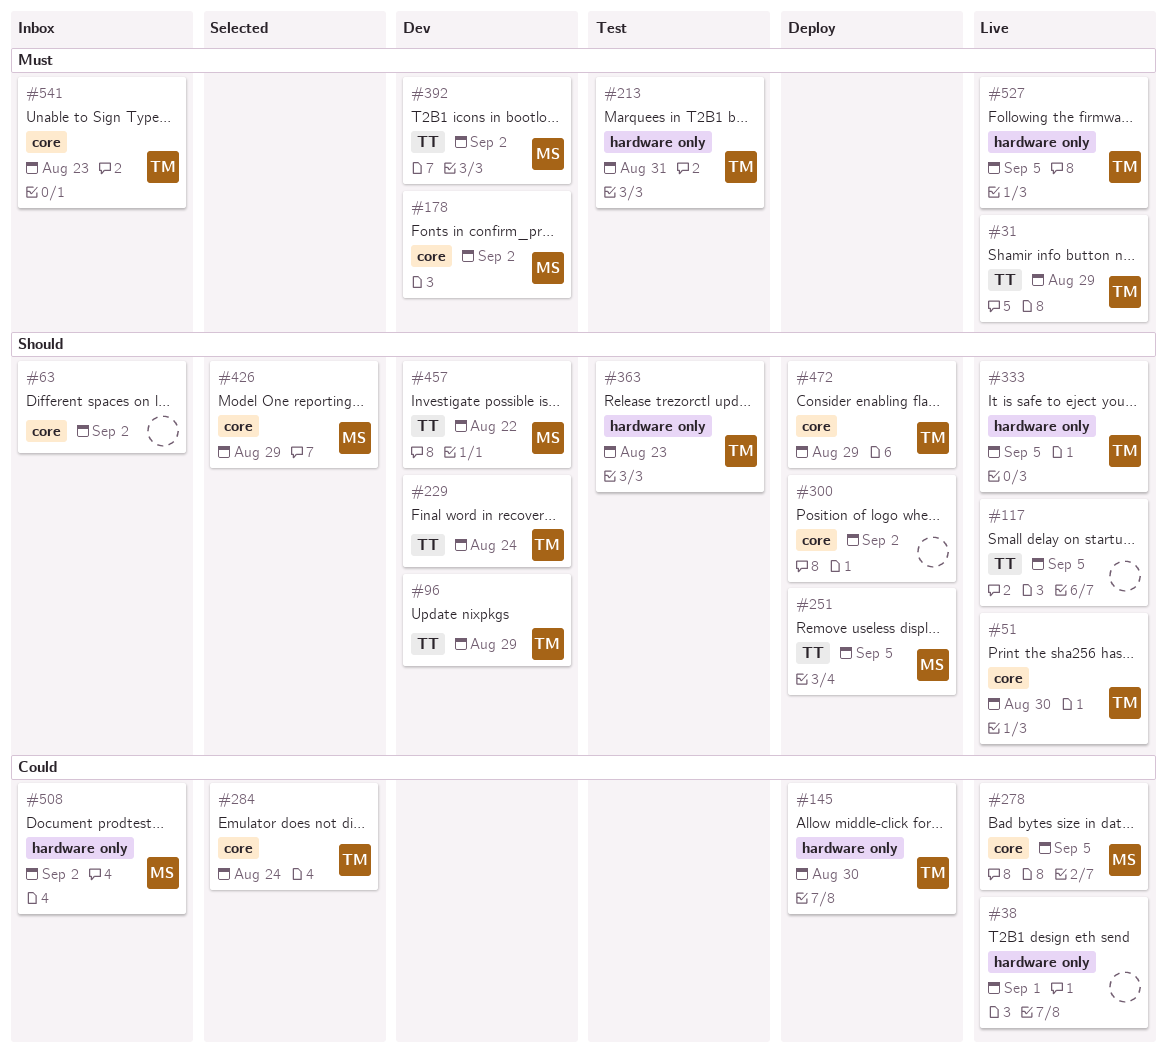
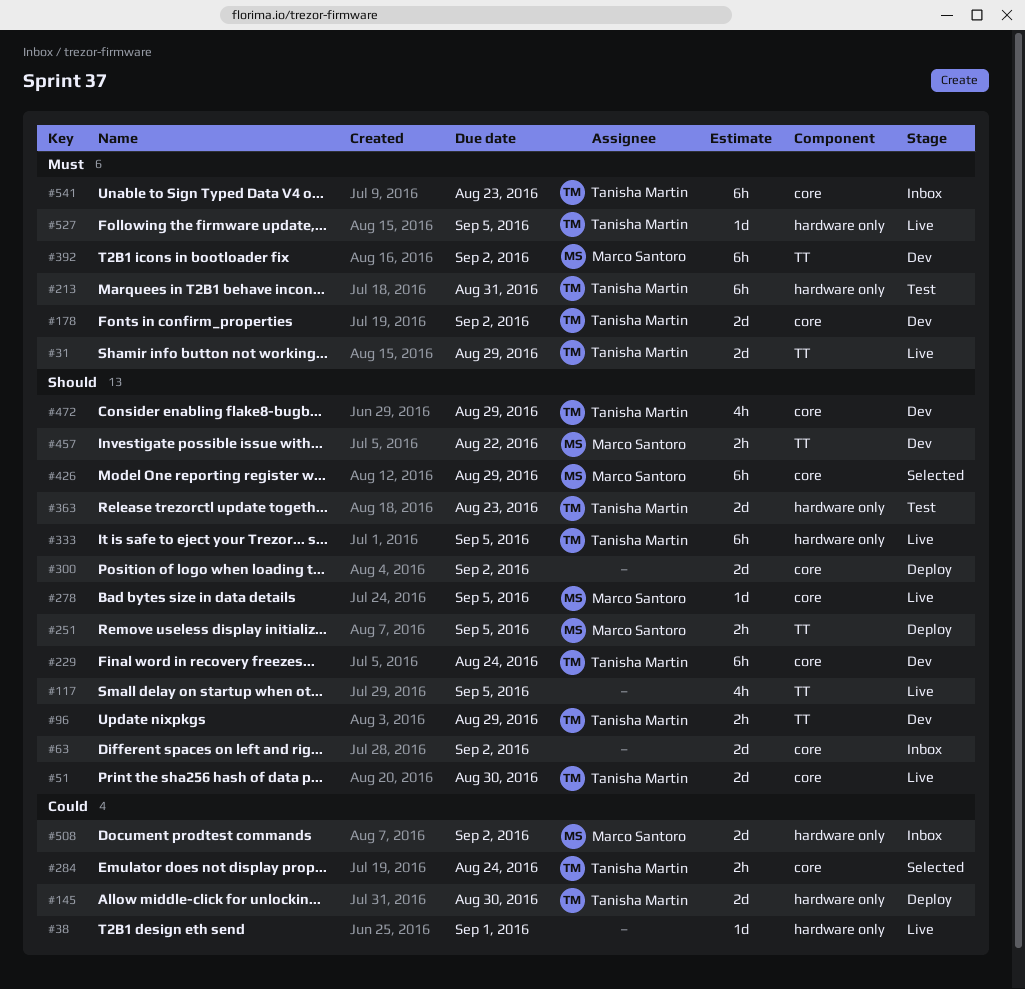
#178, owner: Marco Santoro -> Tanisha Martin
#229, label: TT -> core
#278, priority: Could -> Should
#472, status: Deploy -> Dev

